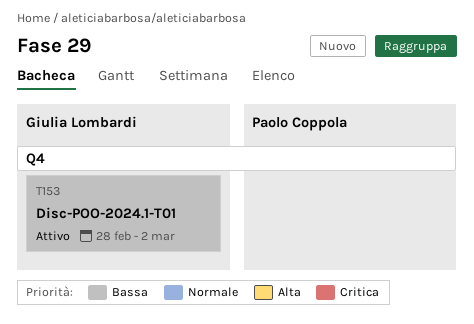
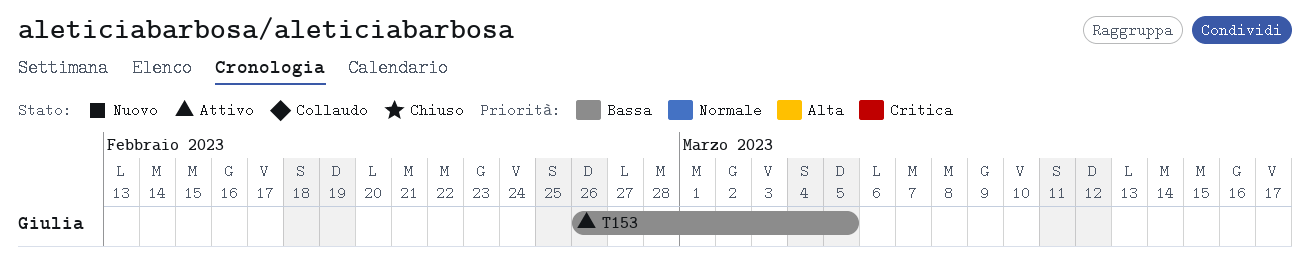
T153, start: Feb 28 -> Feb 26
T153, due: Mar 2 -> Mar 5

